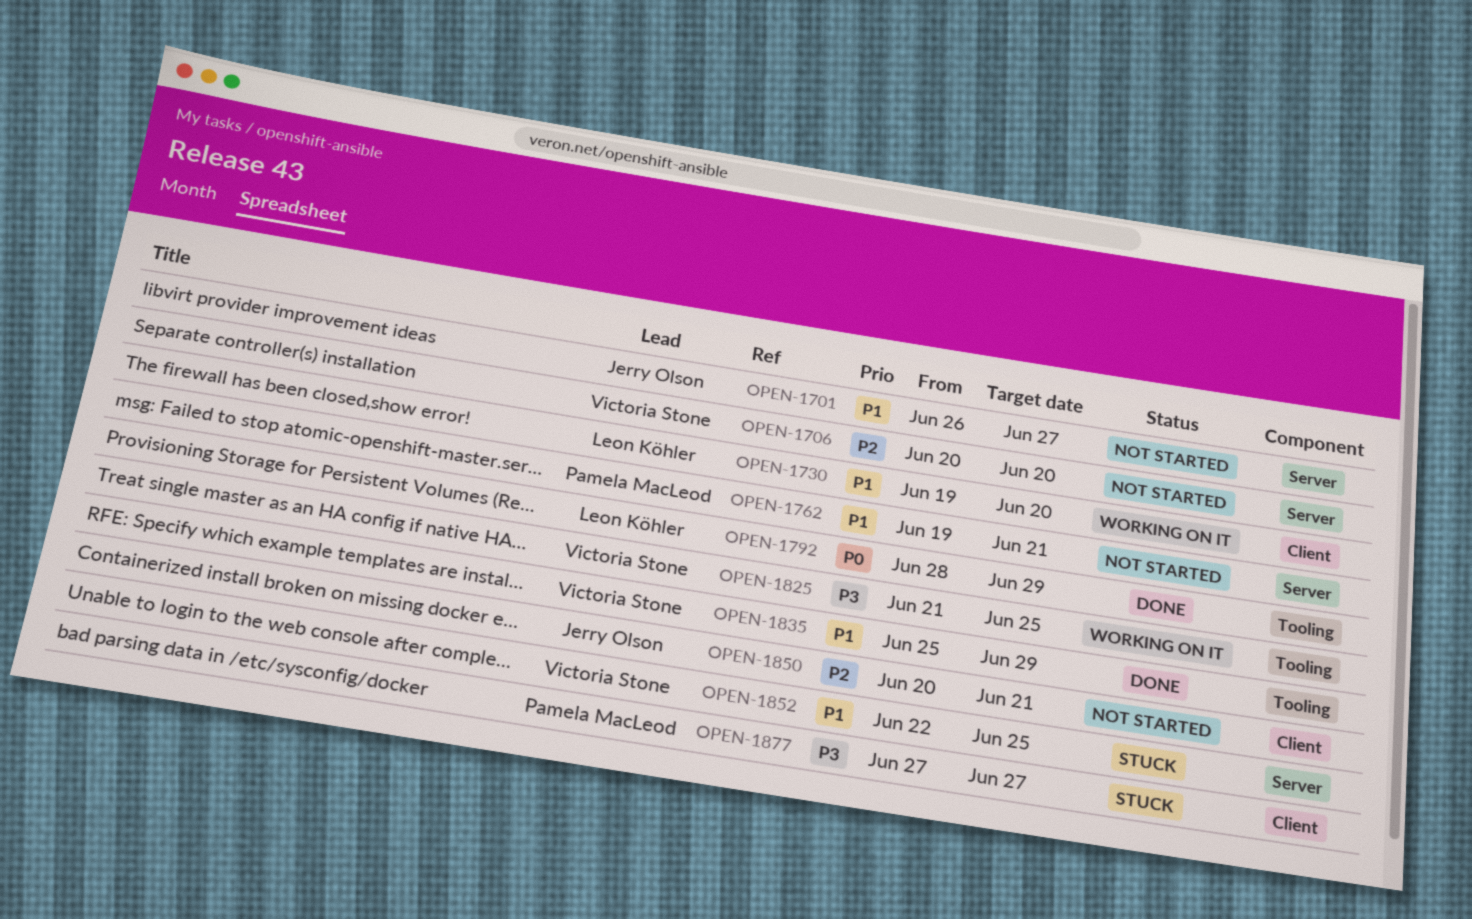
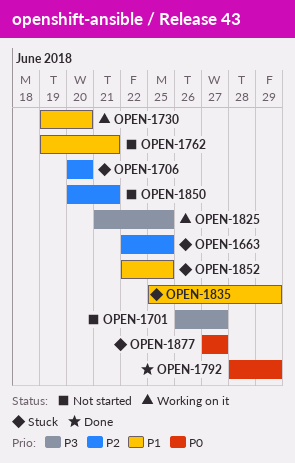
OPEN-1663: none -> present
OPEN-1701, priority: P1 -> P3
OPEN-1706, status: Not started -> Stuck
OPEN-1835, status: Done -> Stuck
OPEN-1877, priority: P3 -> P0

